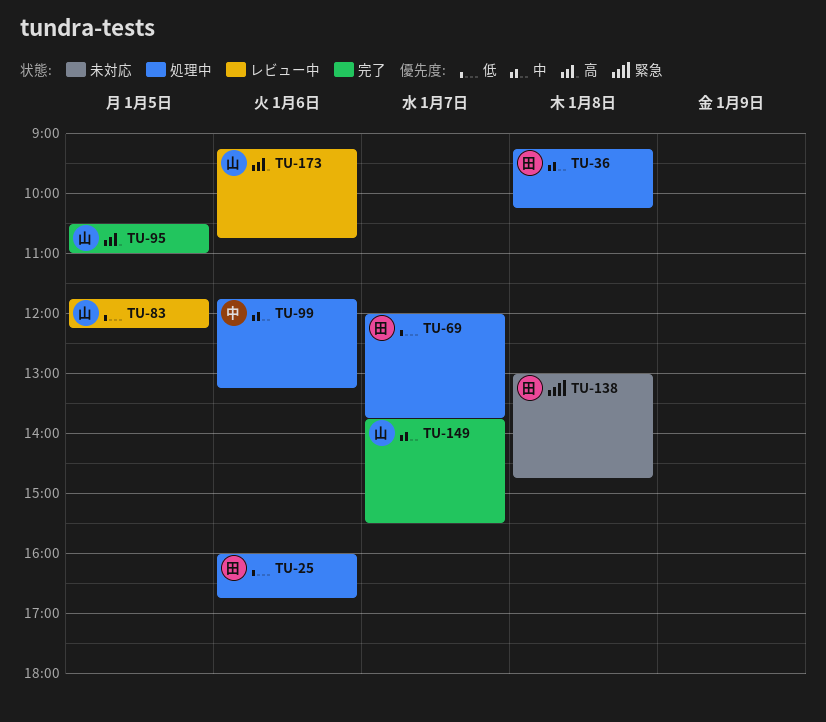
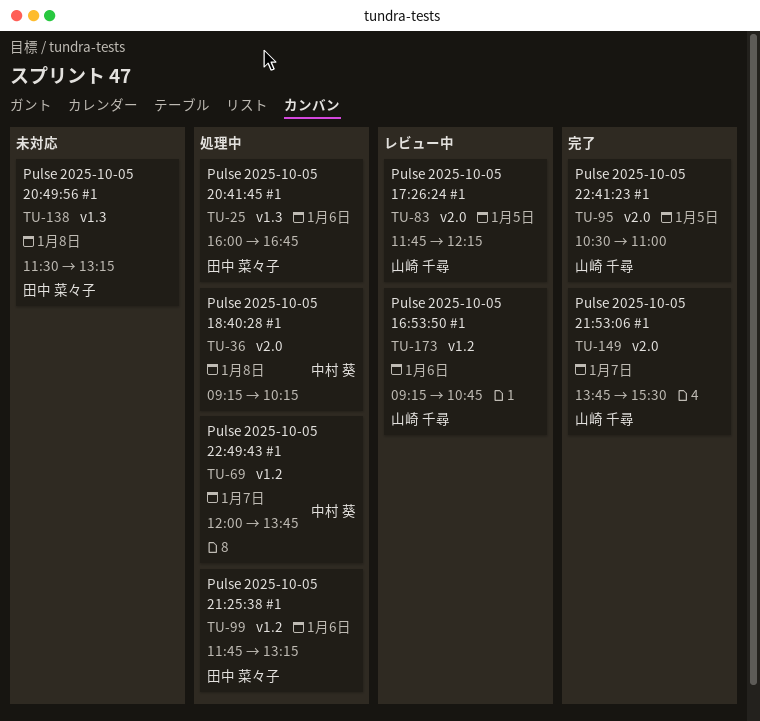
TU-36, owner: 田中 菜々子 -> 中村 葵
TU-69, owner: 田中 菜々子 -> 中村 葵
TU-99, owner: 中村 葵 -> 田中 菜々子
TU-138, begins: 13:00 -> 11:30
TU-138, ends: 14:45 -> 13:15

